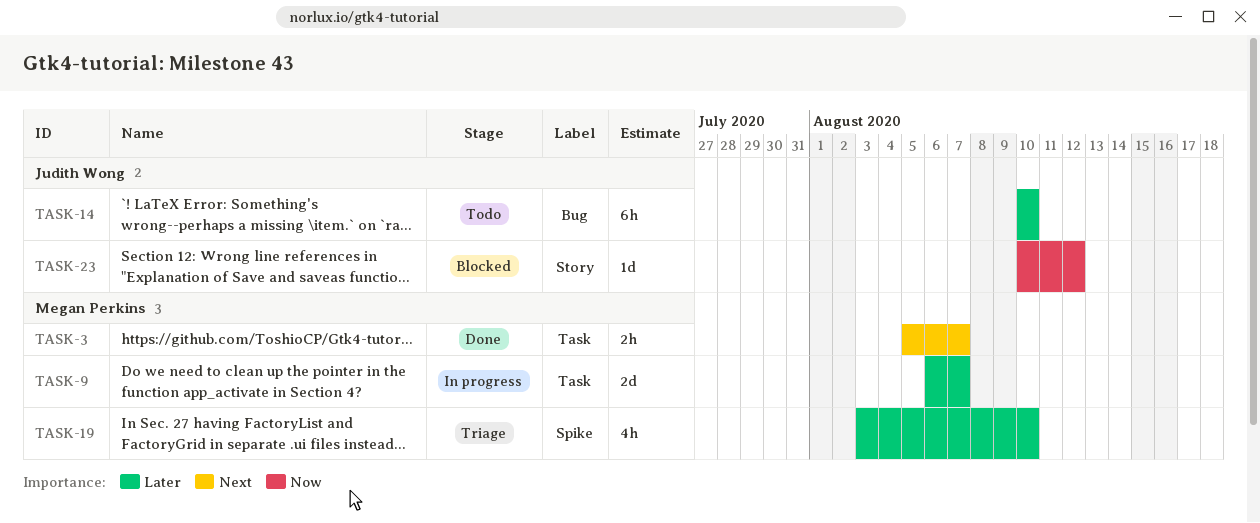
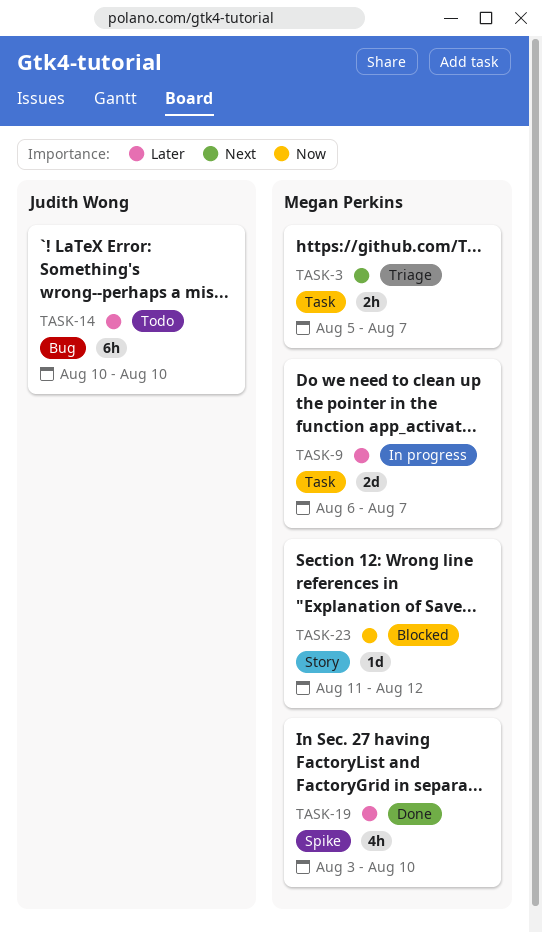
TASK-3, status: Done -> Triage
TASK-19, status: Triage -> Done
TASK-23, owner: Judith Wong -> Megan Perkins
TASK-23, start: Aug 10 -> Aug 11

